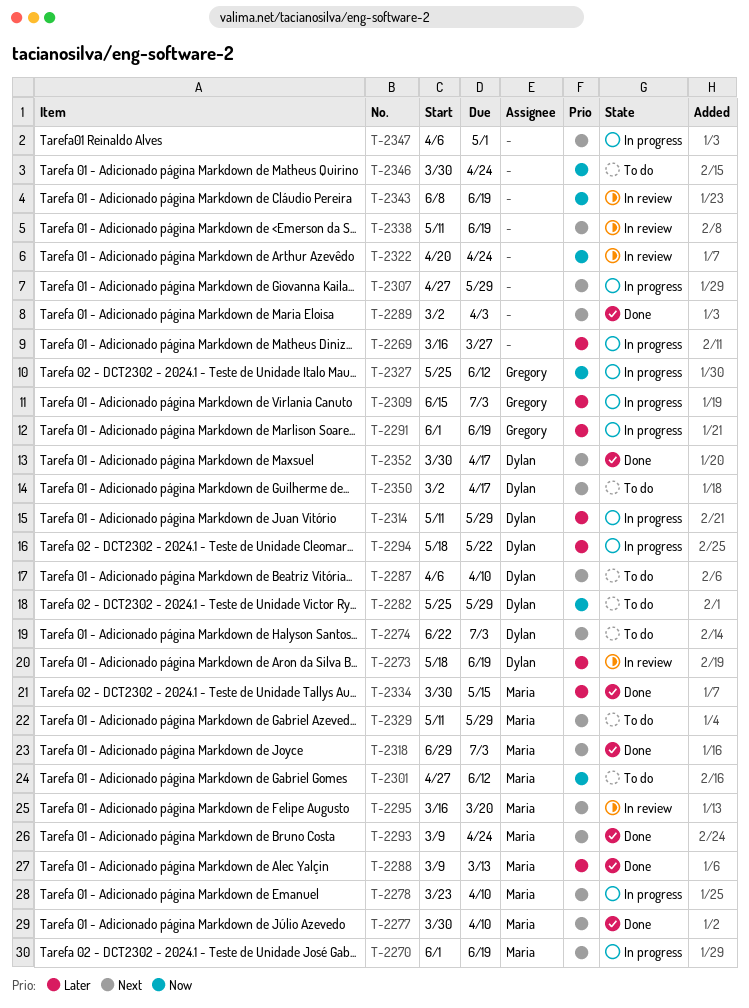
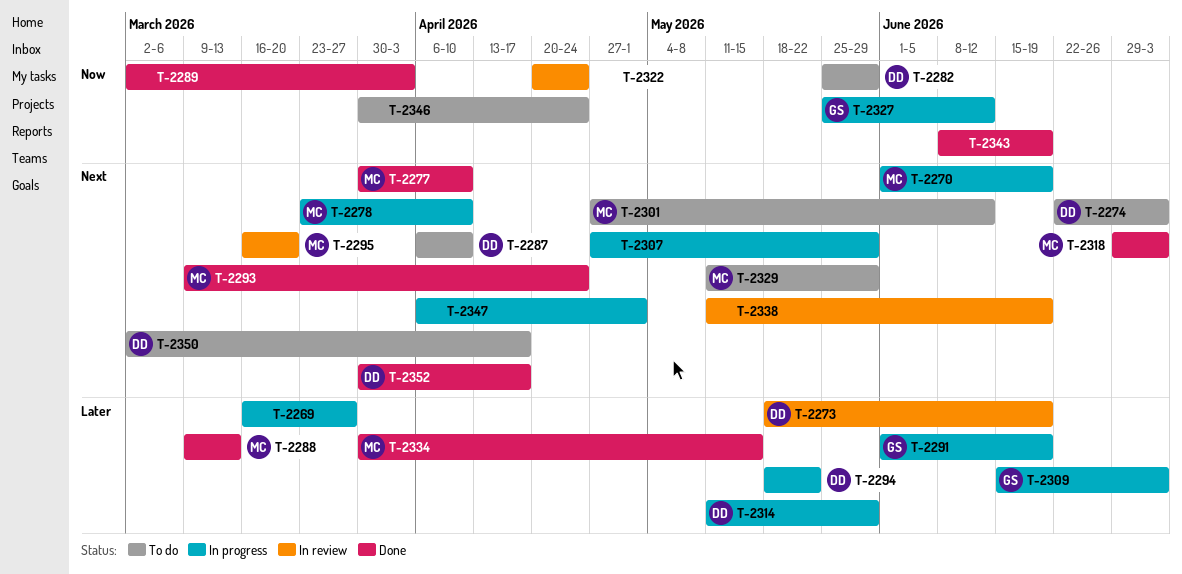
T-2289, priority: Next -> Now
T-2301, priority: Now -> Next
T-2343, status: In review -> Done

